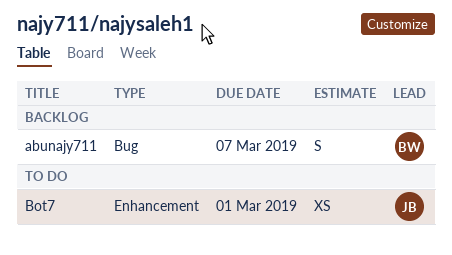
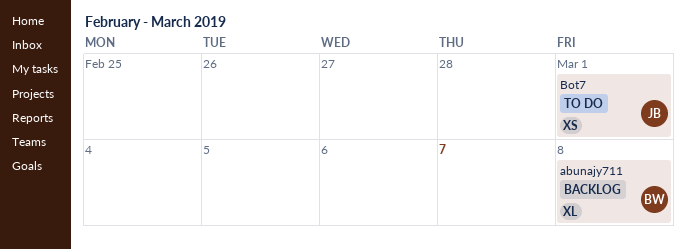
abunajy711, estimate: S -> XL
abunajy711, due: Mar 7 -> Mar 8

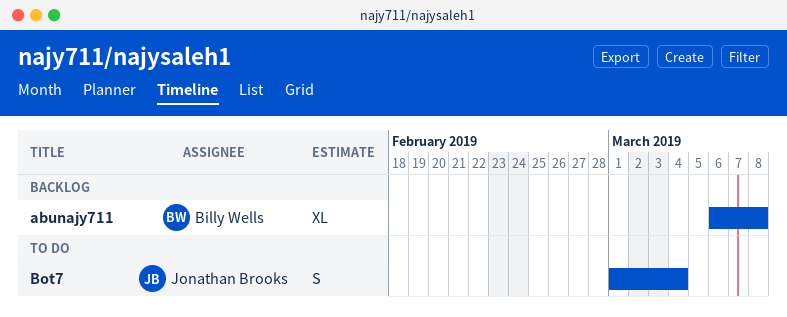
Bot7, estimate: XS -> S
Bot7, due: Mar 1 -> Mar 4

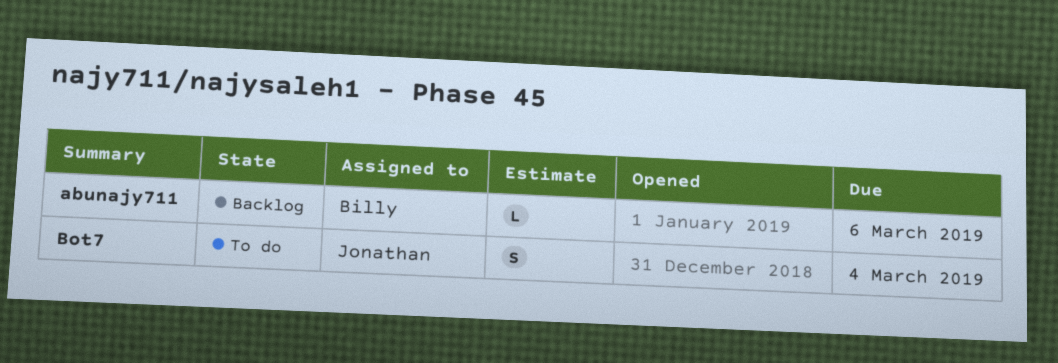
abunajy711, estimate: XL -> L
abunajy711, due: Mar 8 -> Mar 6

